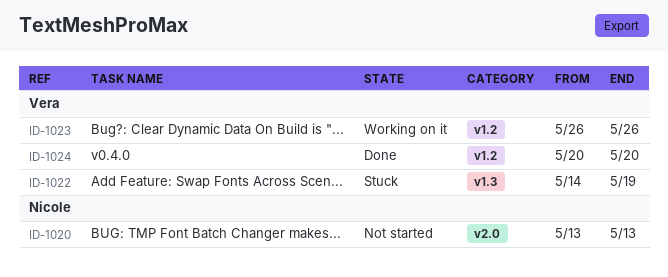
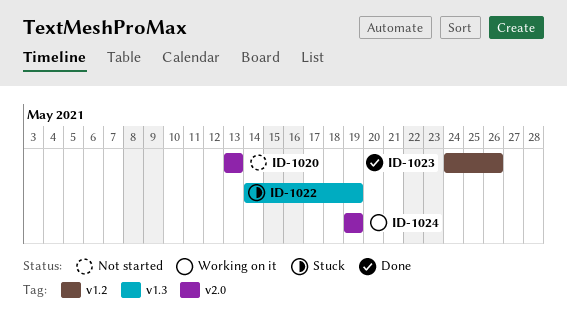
ID-1023, status: Working on it -> Done
ID-1023, start: May 26 -> May 24
ID-1024, status: Done -> Working on it
ID-1024, label: v1.2 -> v2.0
ID-1024, start: May 20 -> May 19
ID-1024, due: May 20 -> May 19

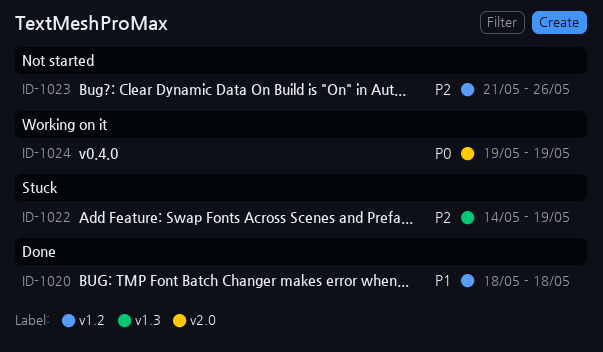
ID-1020, status: Not started -> Done
ID-1020, label: v2.0 -> v1.2
ID-1020, start: May 13 -> May 18
ID-1020, due: May 13 -> May 18
ID-1023, status: Done -> Not started
ID-1023, start: May 24 -> May 21

